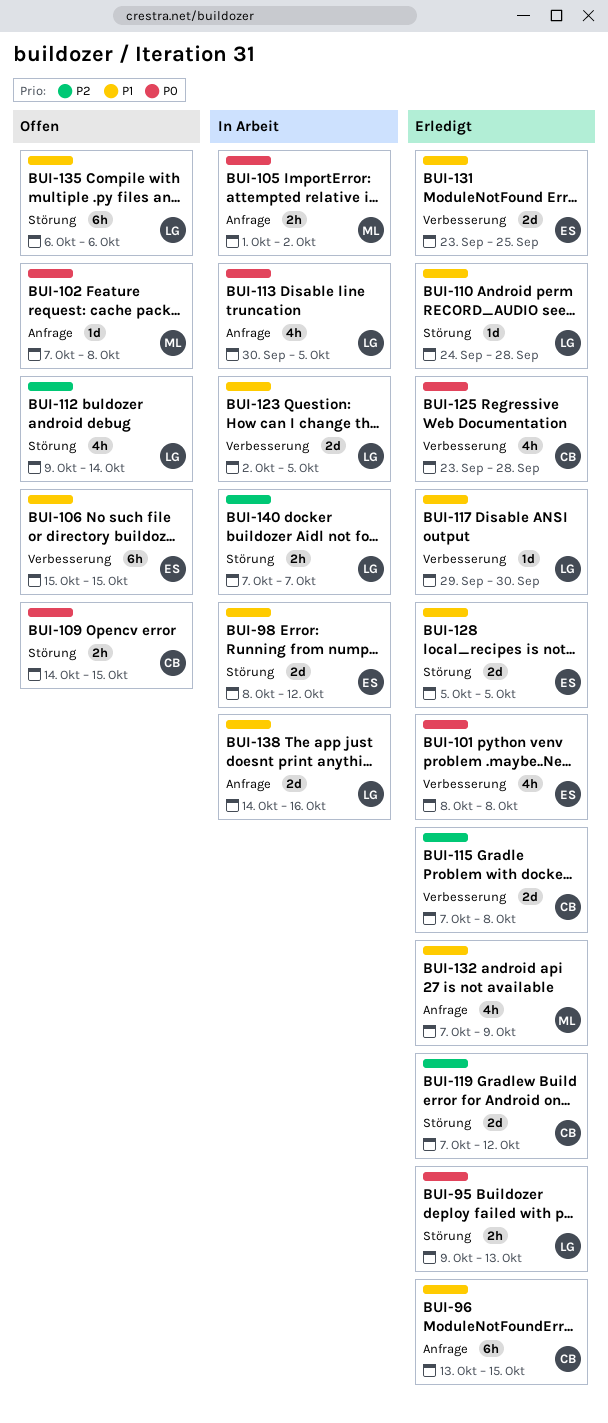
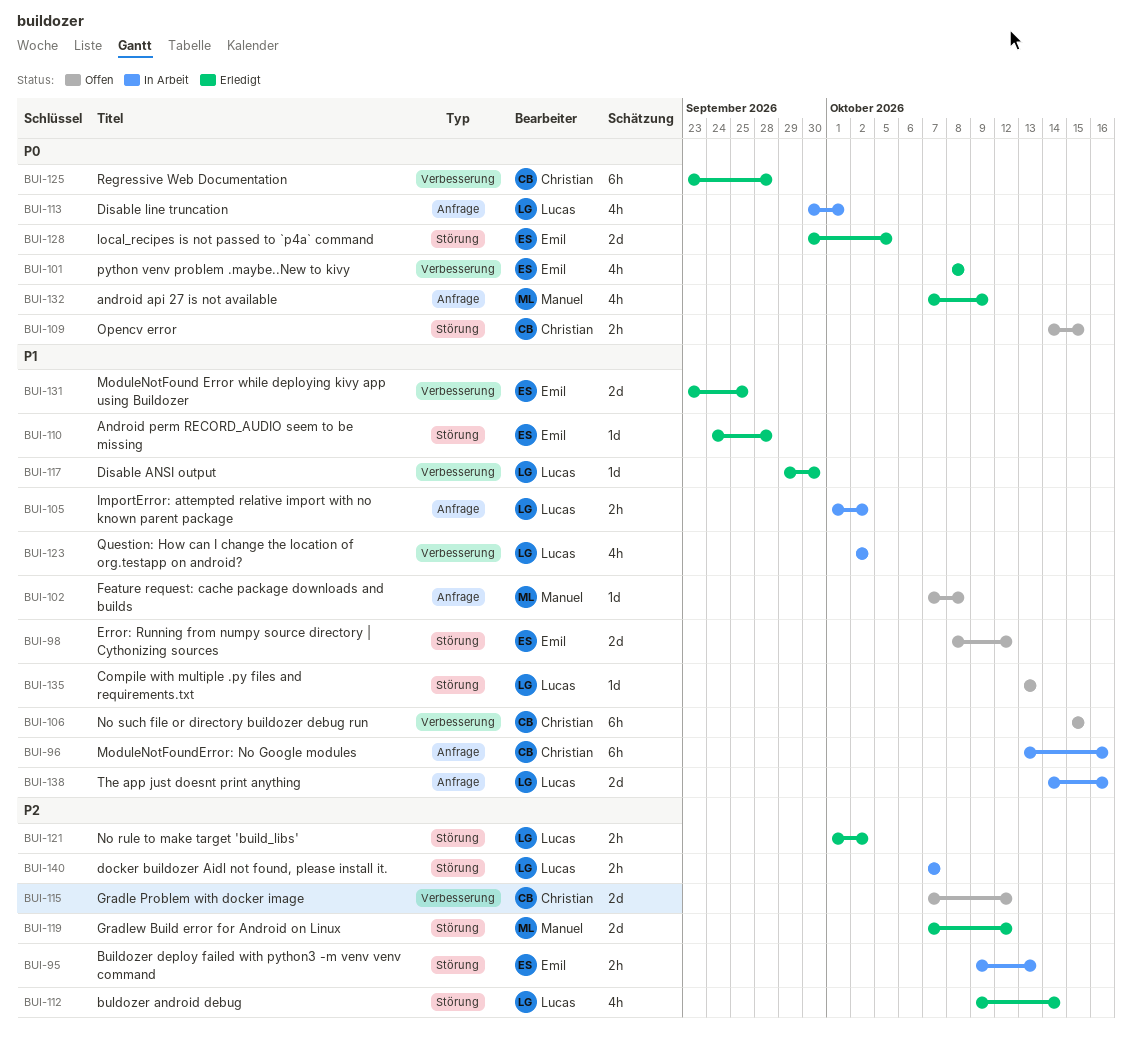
BUI-95, status: Erledigt -> In Arbeit
BUI-95, owner: Lucas -> Emil
BUI-95, priority: P0 -> P2
BUI-96, status: Erledigt -> In Arbeit
BUI-96, due: Oct 15 -> Oct 16
BUI-98, status: In Arbeit -> Offen
BUI-102, priority: P0 -> P1
BUI-105, owner: Manuel -> Lucas
BUI-105, priority: P0 -> P1
BUI-106, owner: Emil -> Christian
BUI-110, owner: Lucas -> Emil
BUI-112, status: Offen -> Erledigt
BUI-113, due: Oct 5 -> Oct 1
BUI-115, status: Erledigt -> Offen
BUI-115, due: Oct 8 -> Oct 12
BUI-119, owner: Christian -> Manuel
BUI-121: none -> present
BUI-123, estimate: 2d -> 4h
BUI-123, due: Oct 5 -> Oct 2
BUI-125, estimate: 4h -> 6h
BUI-128, priority: P1 -> P0
BUI-128, start: Oct 5 -> Sep 30
BUI-132, priority: P1 -> P0
BUI-135, estimate: 6h -> 1d
BUI-135, start: Oct 6 -> Oct 13
BUI-135, due: Oct 6 -> Oct 13

